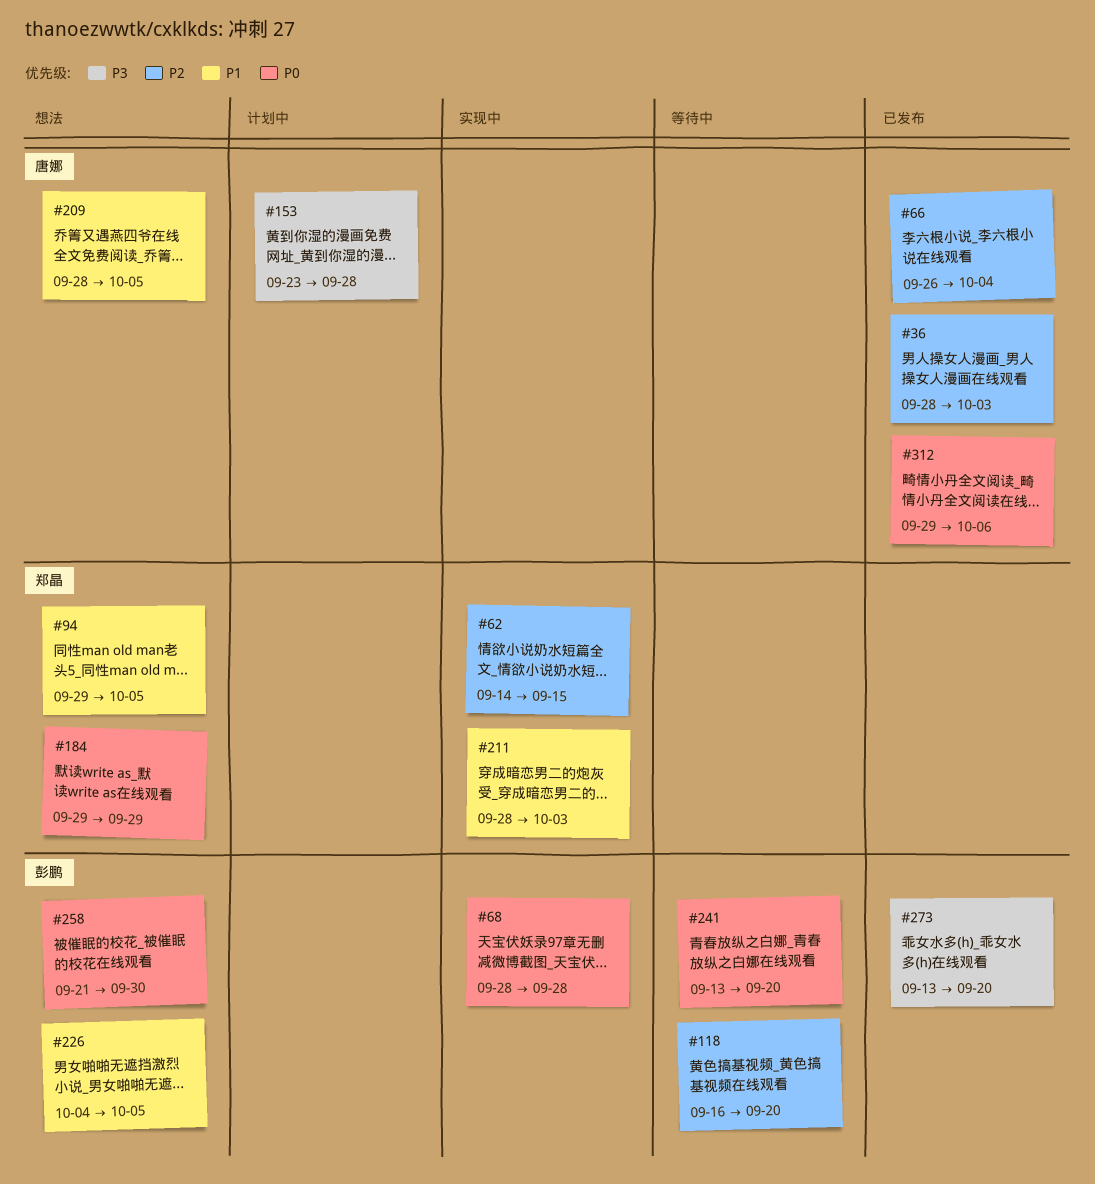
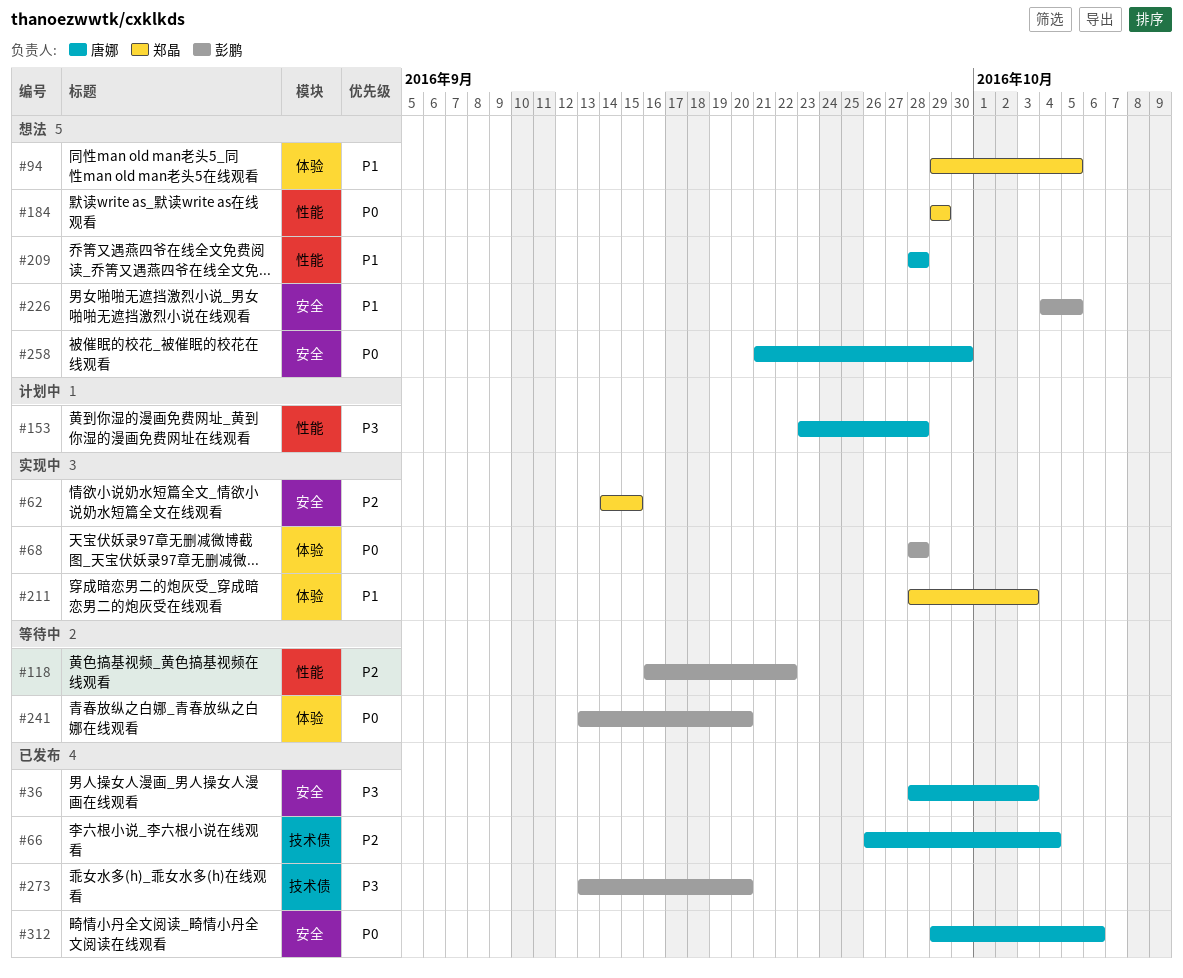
#36, priority: P2 -> P3
#118, due: Sep 20 -> Sep 22
#209, due: Oct 5 -> Sep 28
#258, owner: 彭鹏 -> 唐娜

